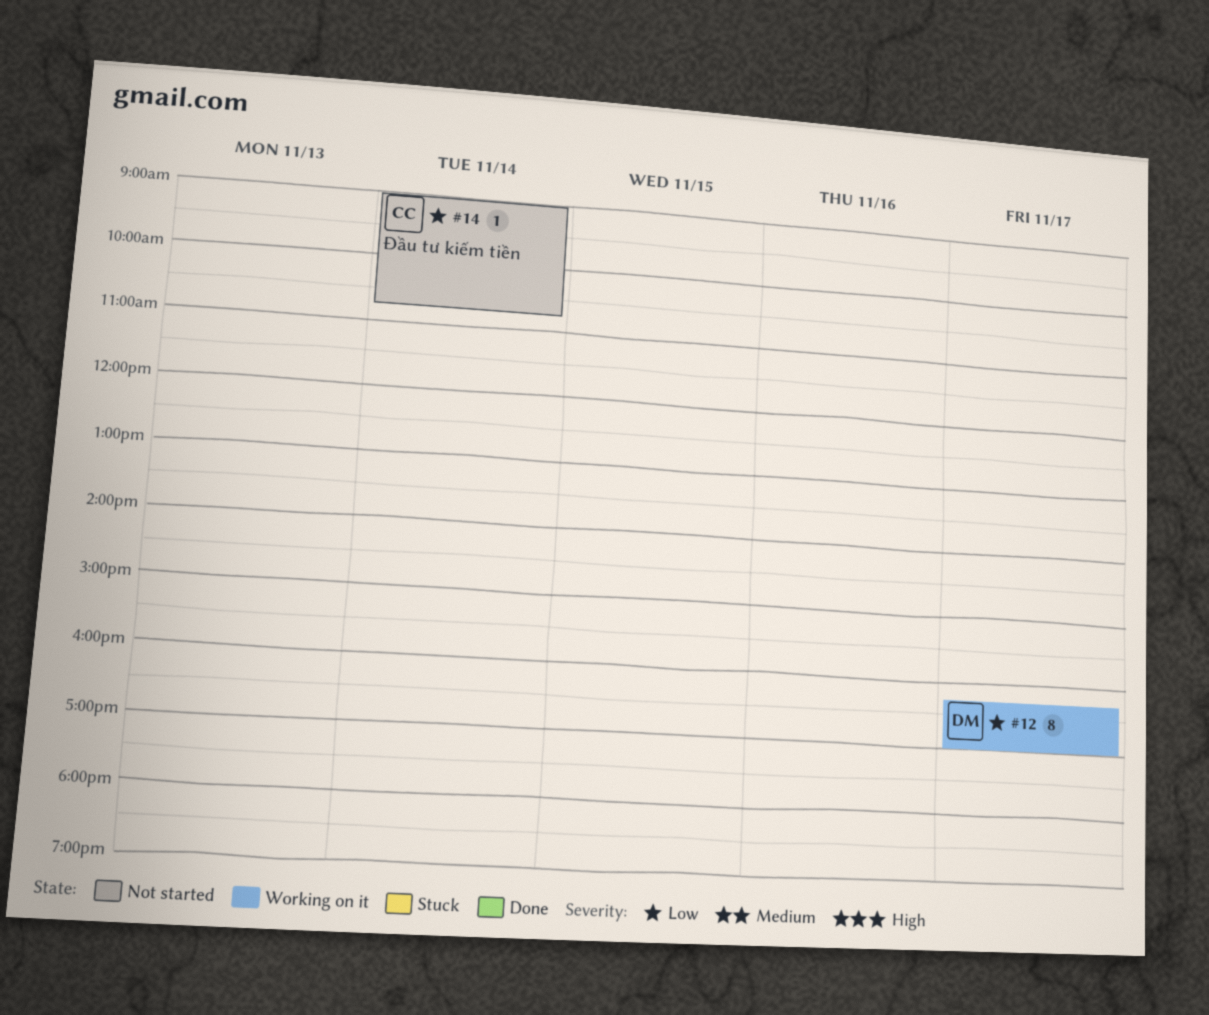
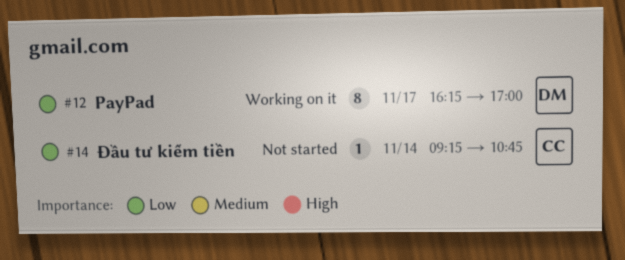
#14, begins: 09:00 -> 09:15

